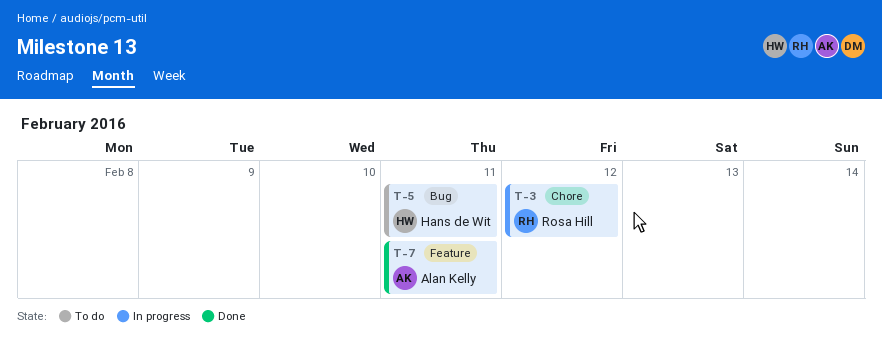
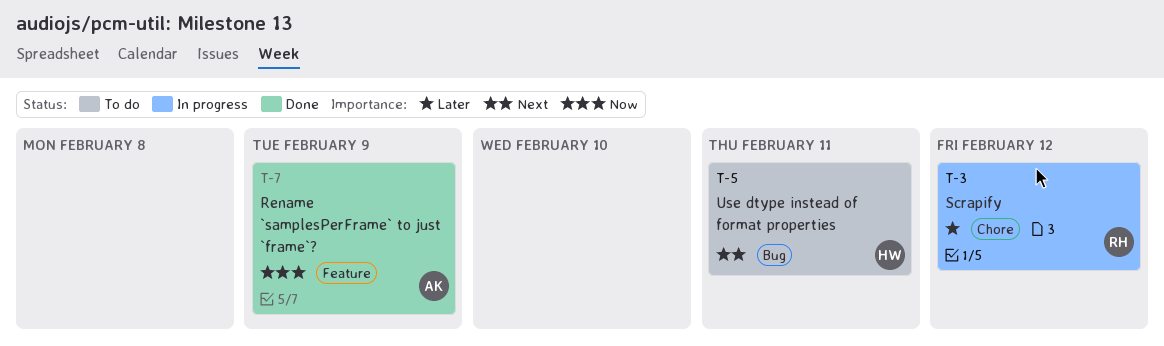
T-7, due: Feb 11 -> Feb 9

